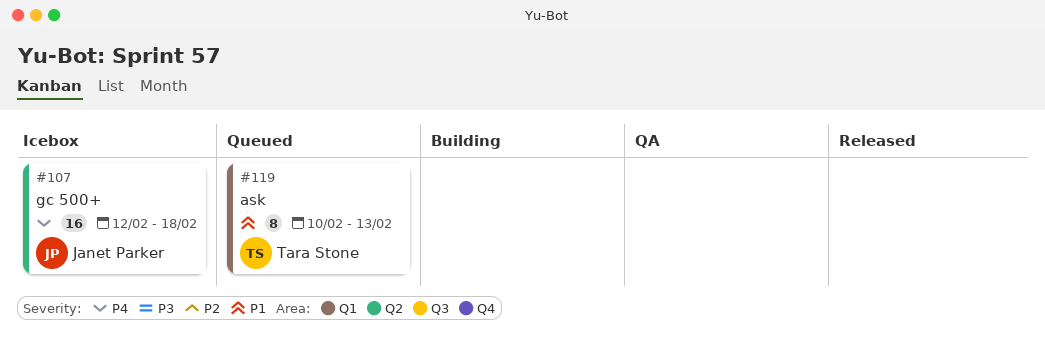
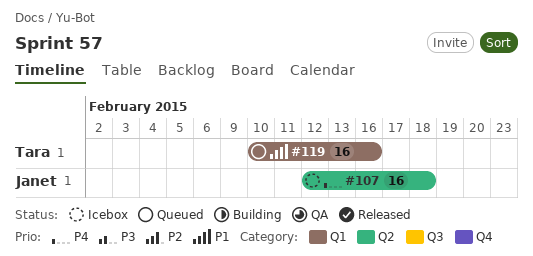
#119, estimate: 8 -> 16
#119, due: Feb 13 -> Feb 16

